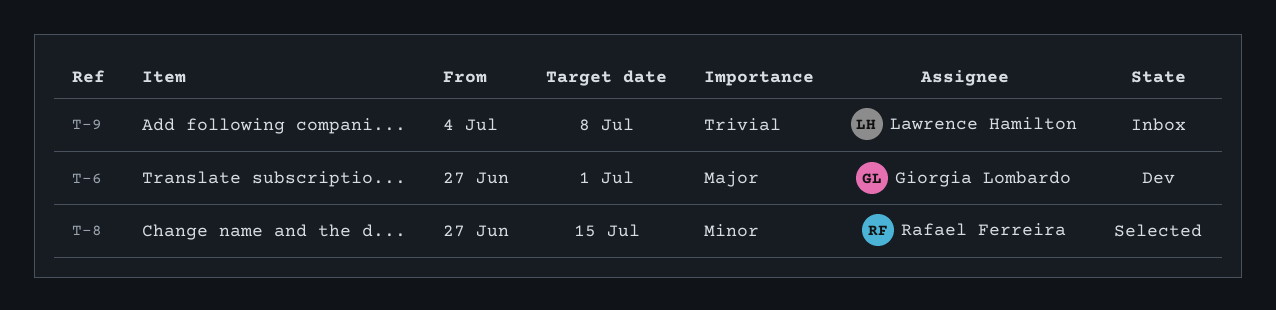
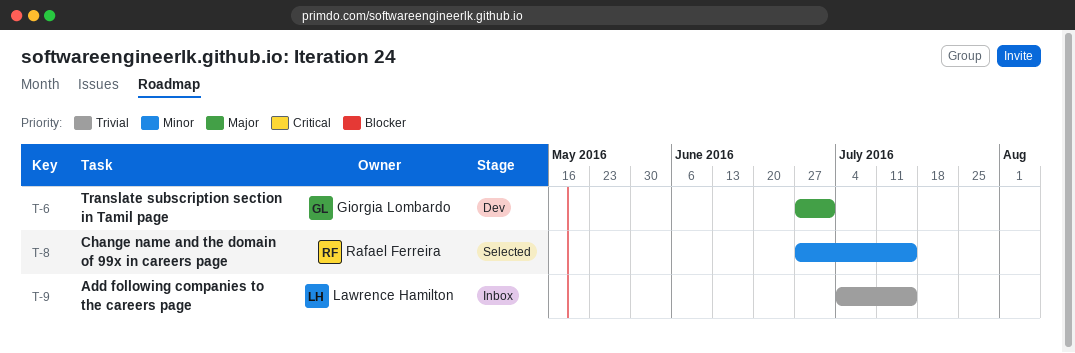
T-9, due: Jul 8 -> Jul 15

